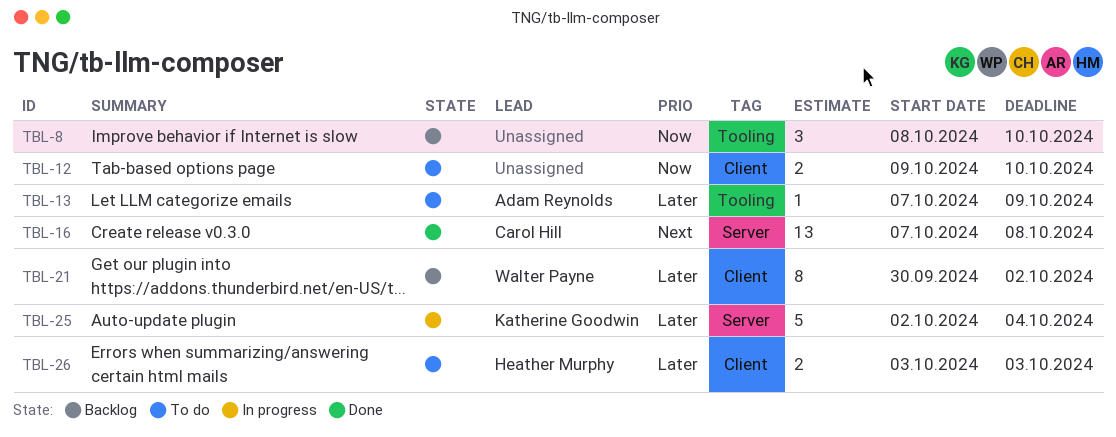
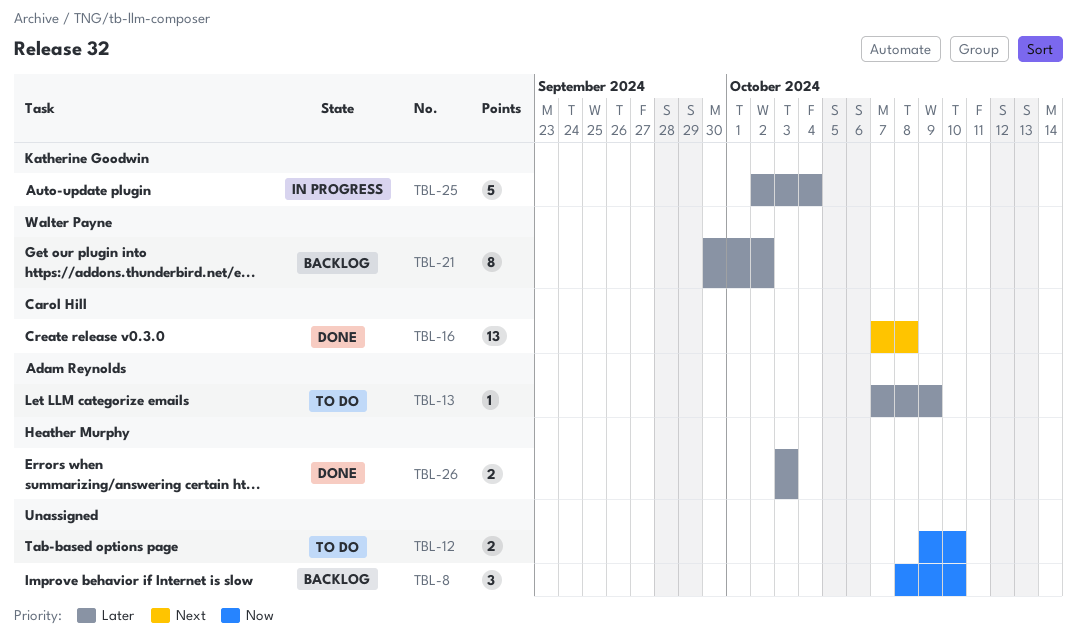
TBL-26, status: To do -> Done

